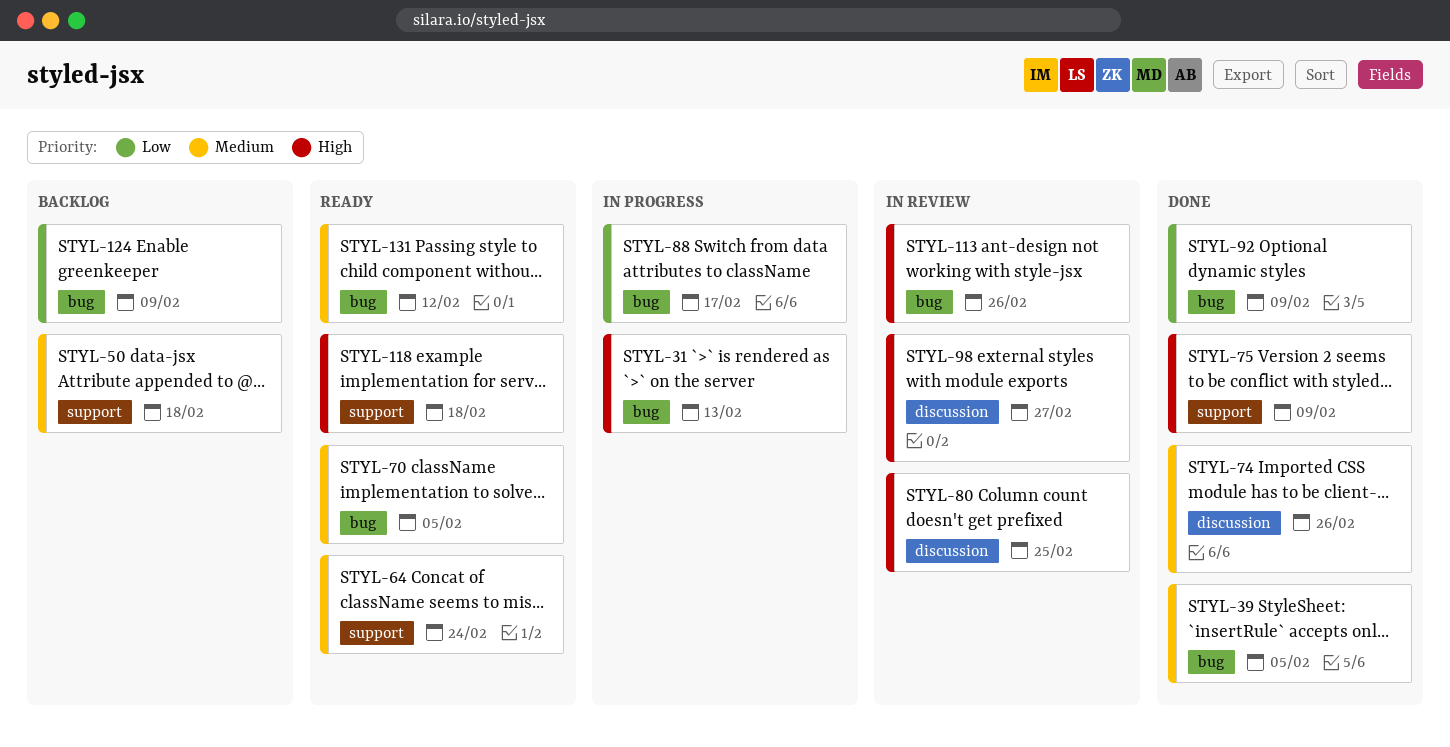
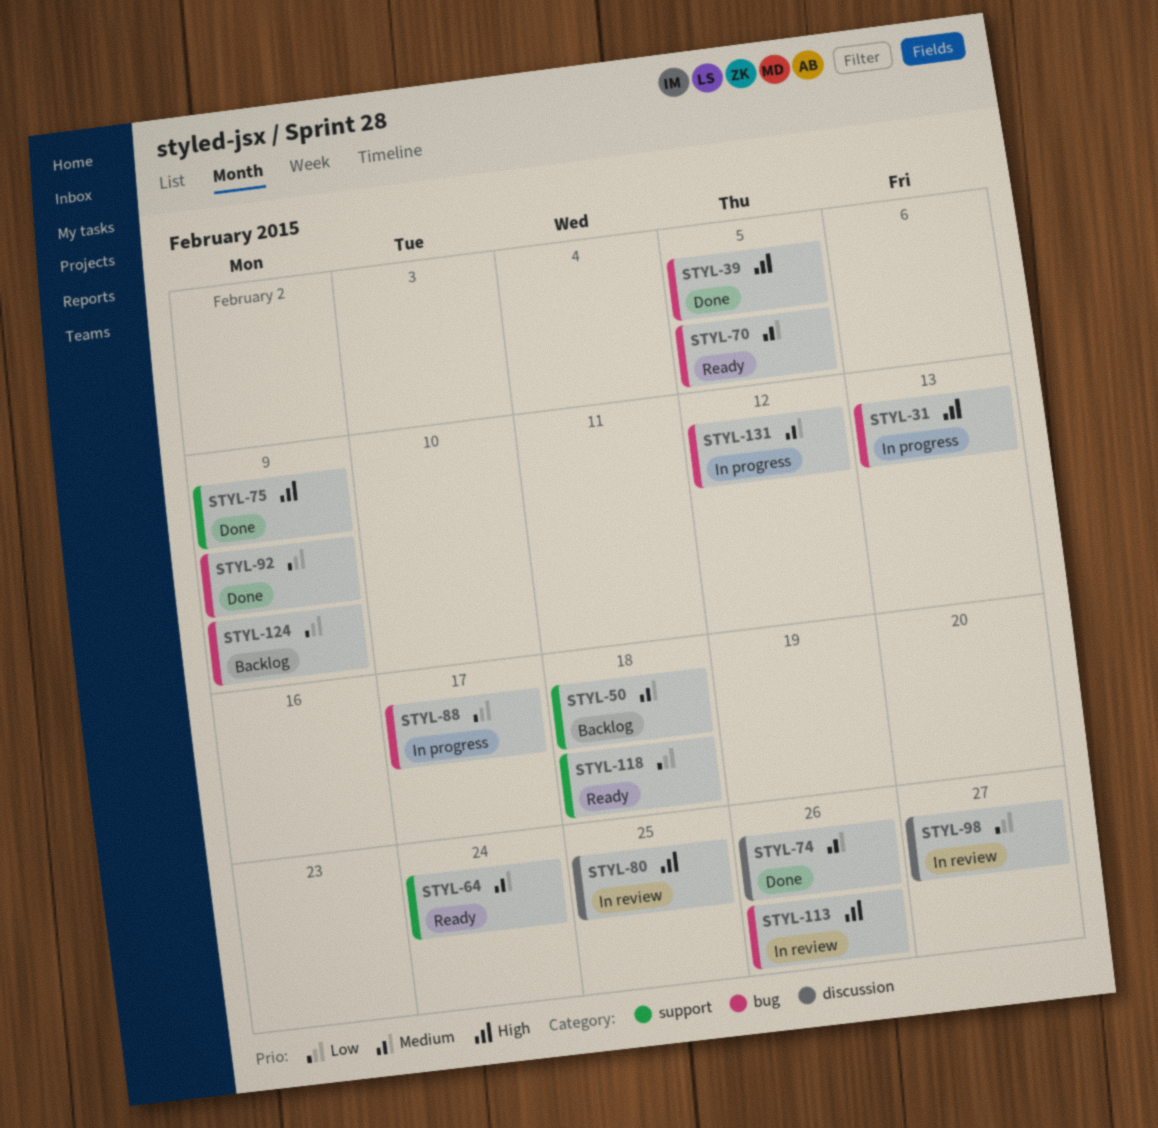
STYL-39, priority: Medium -> High
STYL-98, priority: High -> Low
STYL-118, priority: High -> Low
STYL-131, status: Ready -> In progress

